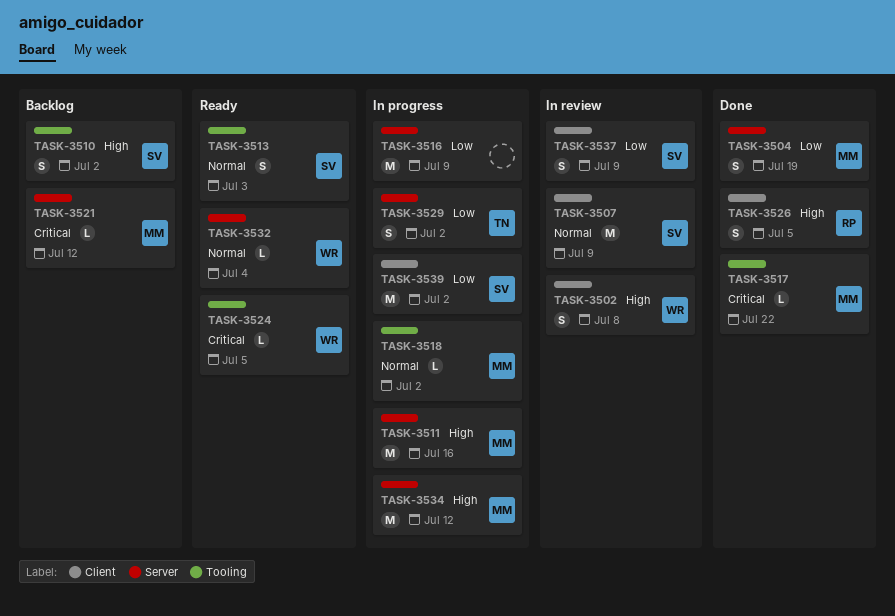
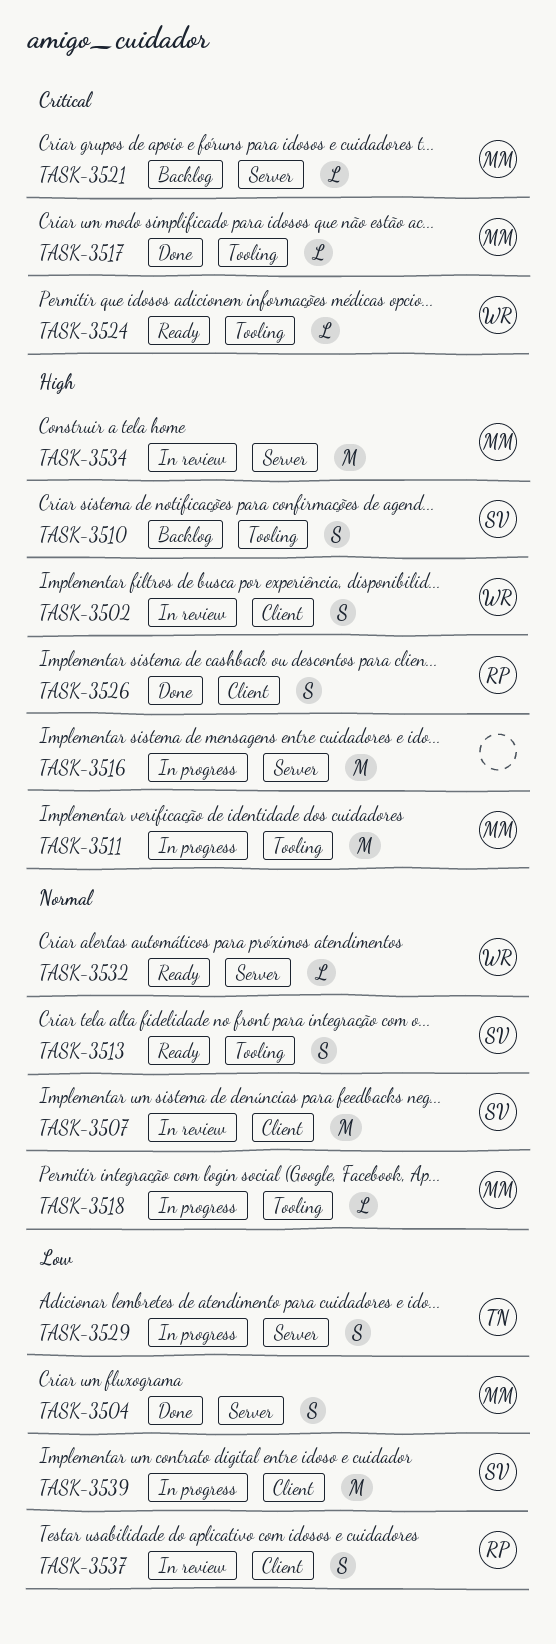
TASK-3511, label: Server -> Tooling
TASK-3516, priority: Low -> High
TASK-3534, status: In progress -> In review
TASK-3537, owner: SV -> RP

